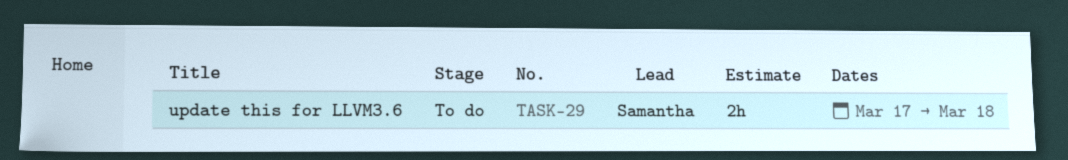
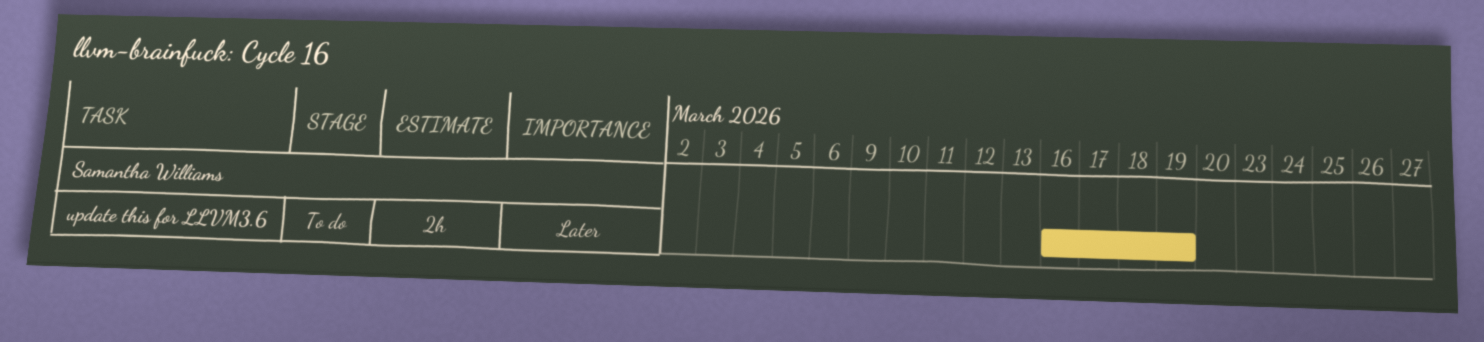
update this for LLVM3.6, start: Mar 17 -> Mar 16
update this for LLVM3.6, due: Mar 18 -> Mar 19

